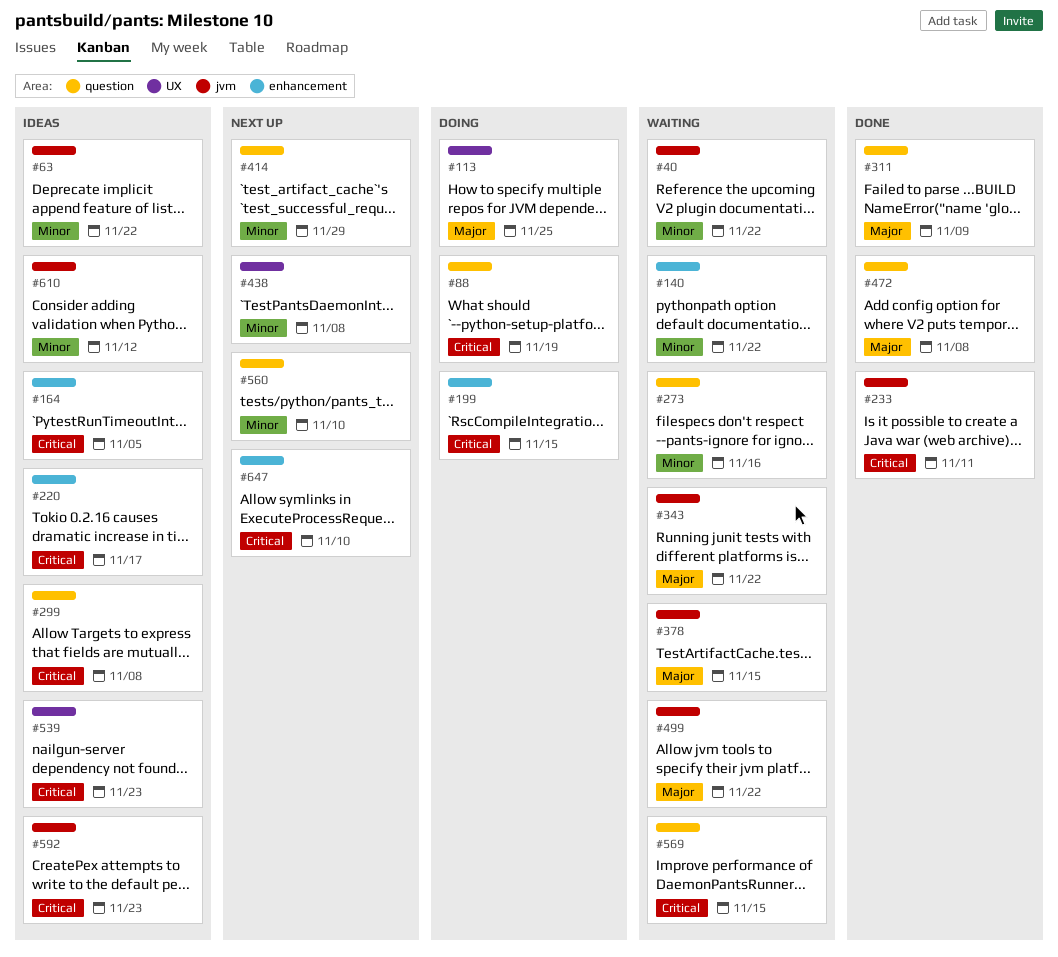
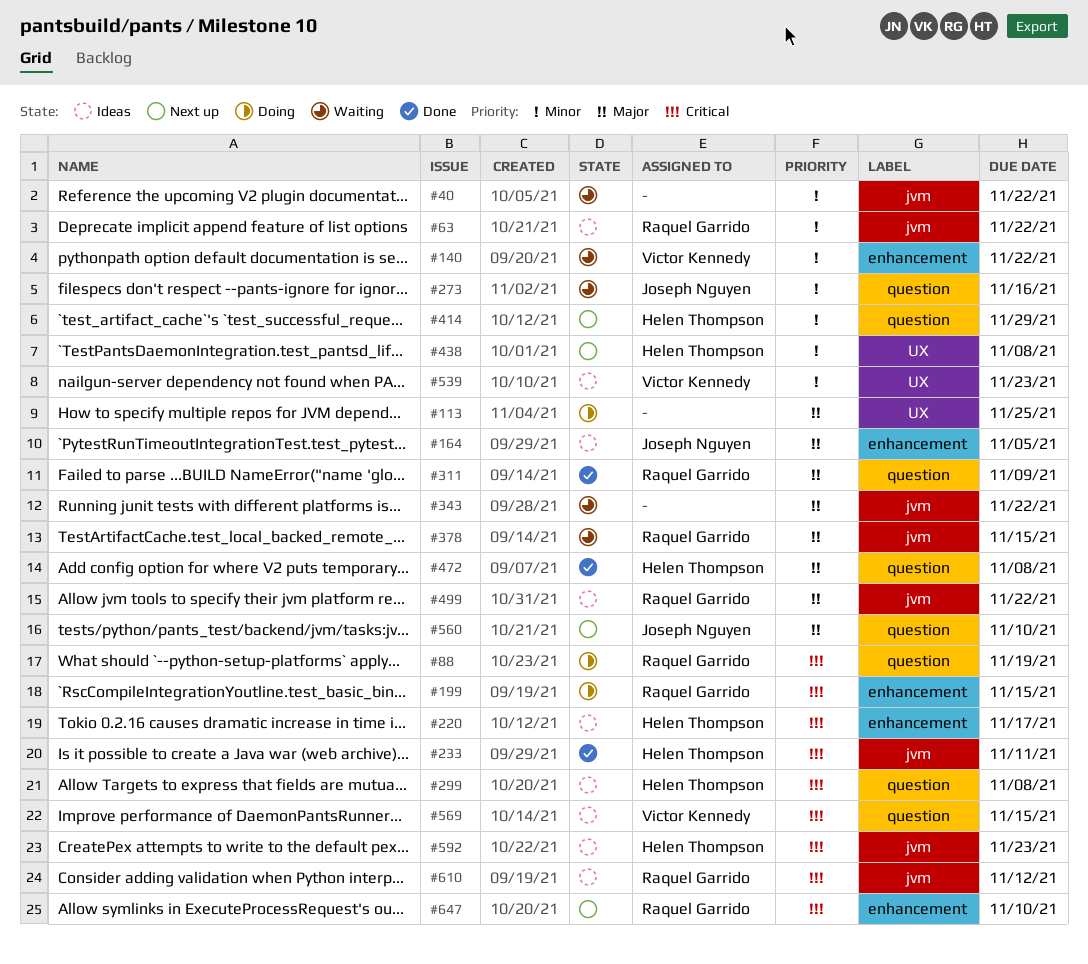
#164, priority: Critical -> Major
#499, status: Waiting -> Ideas
#539, priority: Critical -> Minor
#560, priority: Minor -> Major
#569, status: Waiting -> Ideas
#610, priority: Minor -> Critical

